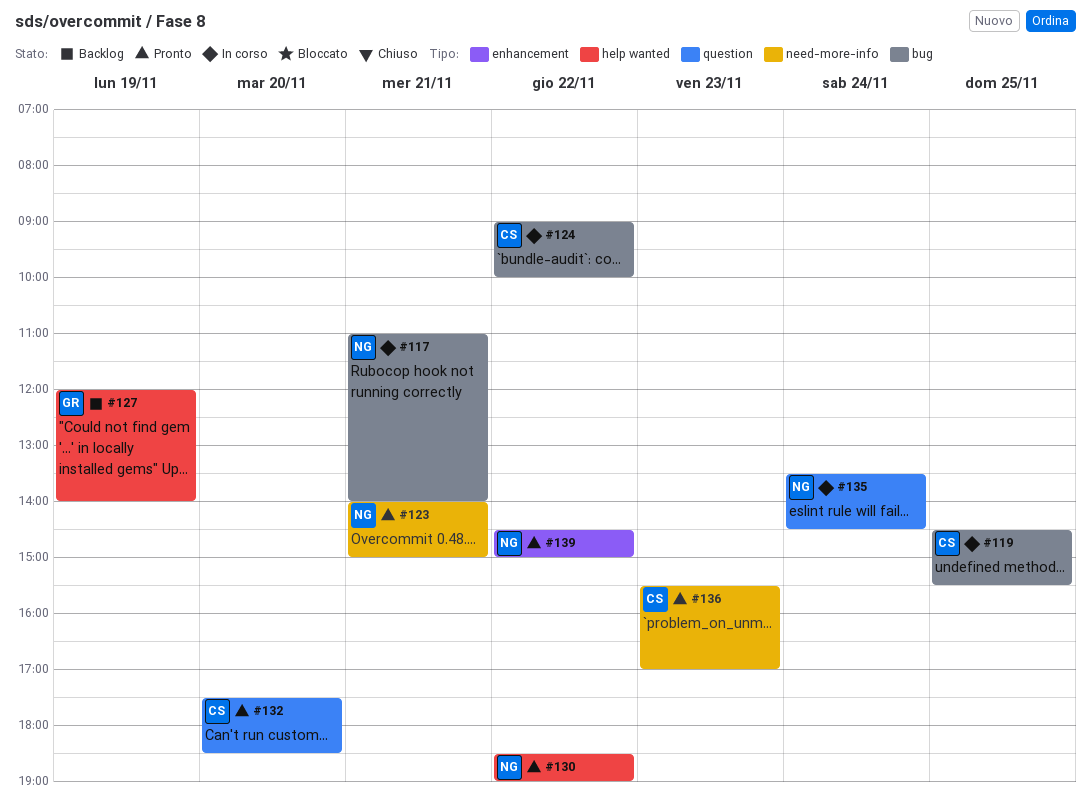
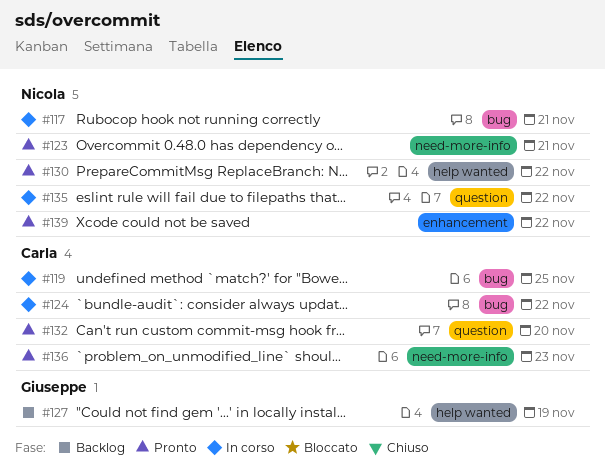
#135, day: Nov 24 -> Nov 22

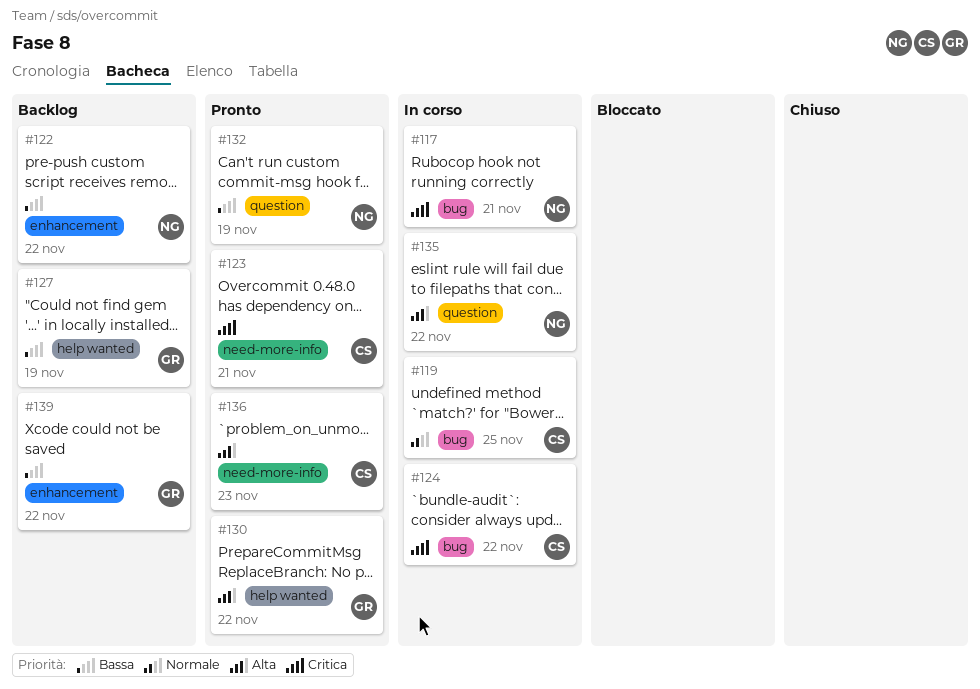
#122: none -> present
#123, owner: Nicola -> Carla
#130, owner: Nicola -> Giuseppe
#132, owner: Carla -> Nicola
#132, day: Nov 20 -> Nov 19
#139, status: Pronto -> Backlog
#139, owner: Nicola -> Giuseppe

